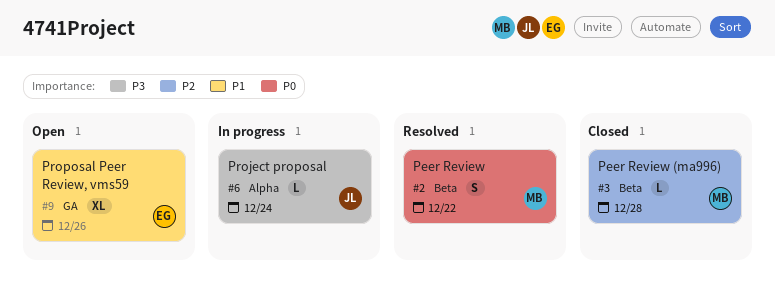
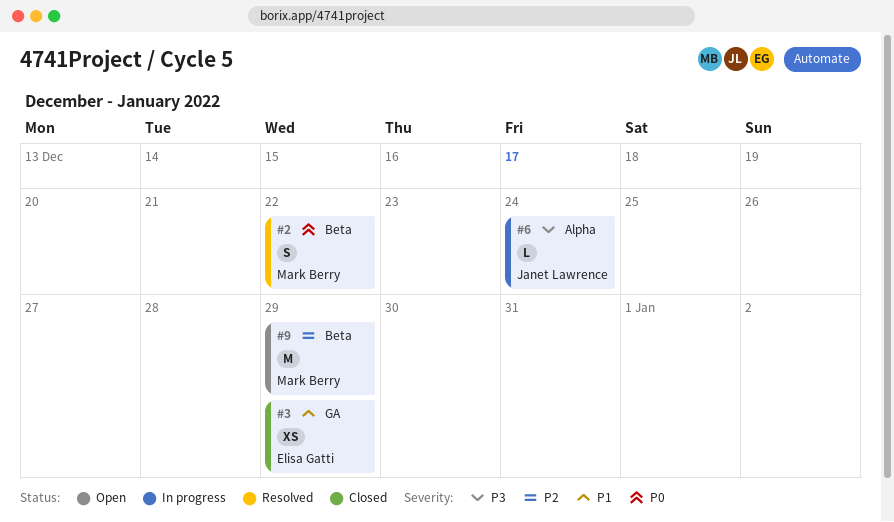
#3, owner: Mark Berry -> Elisa Gatti
#3, priority: P2 -> P1
#3, label: Beta -> GA
#3, estimate: L -> XS
#3, due: Dec 28 -> Dec 29
#9, owner: Elisa Gatti -> Mark Berry
#9, priority: P1 -> P2
#9, label: GA -> Beta
#9, estimate: XL -> M
#9, due: Dec 26 -> Dec 29

